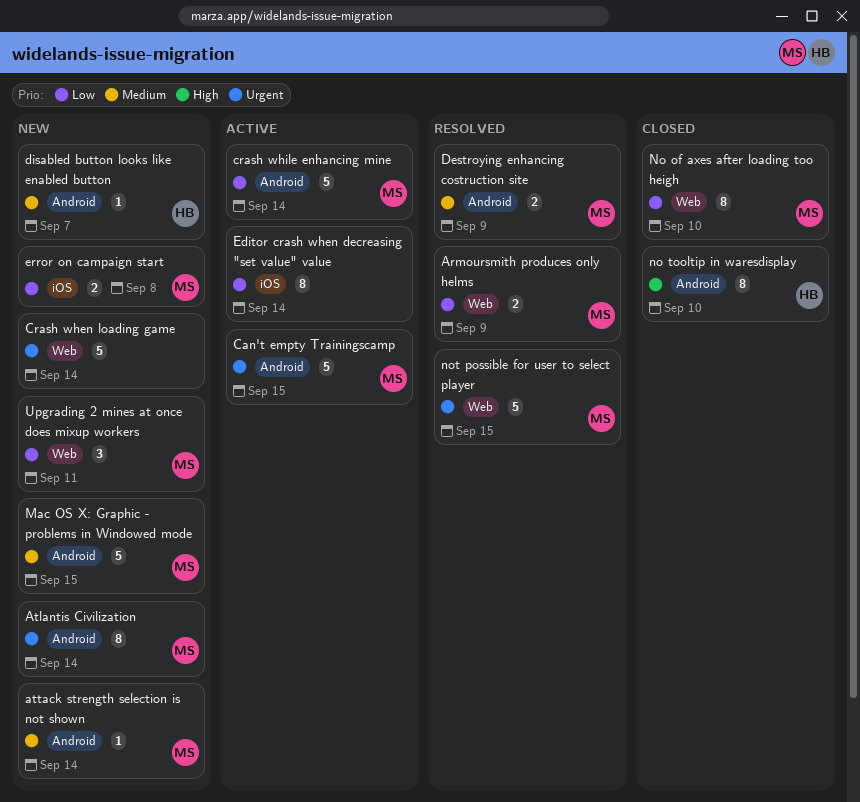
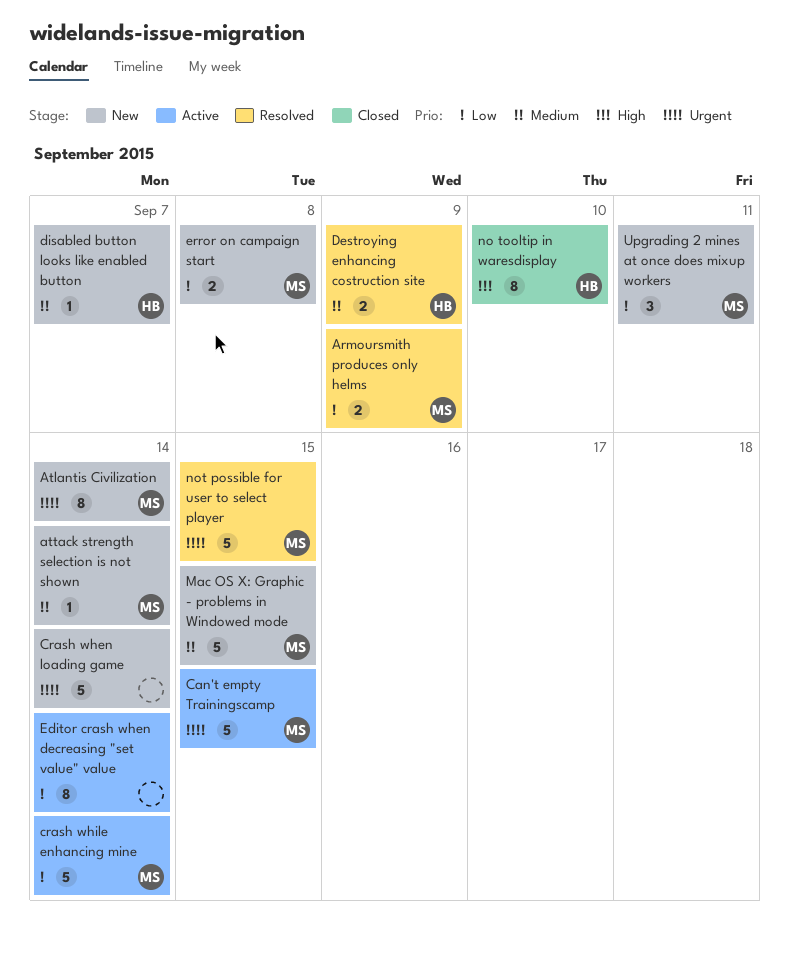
Destroying enhancing costruction site, owner: MS -> HB
No of axes after loading too heigh: present -> none

